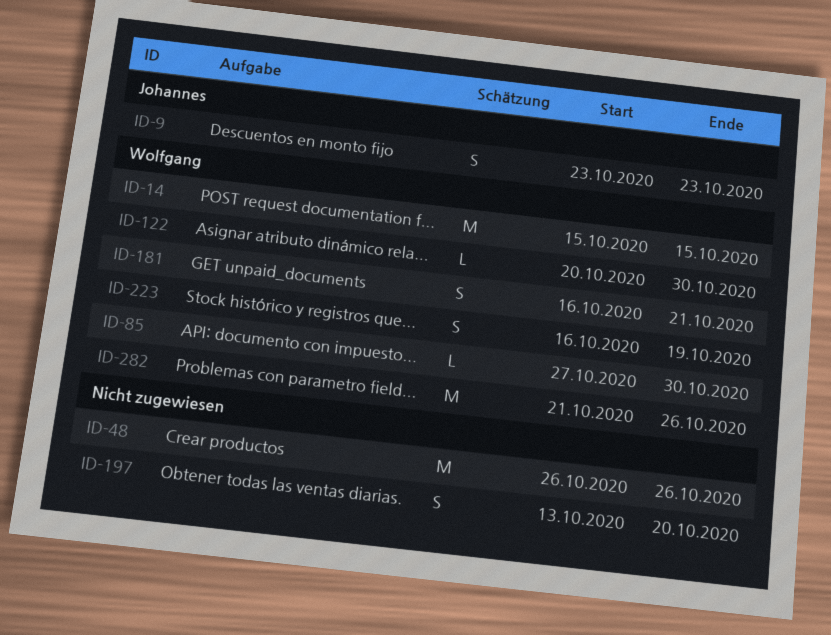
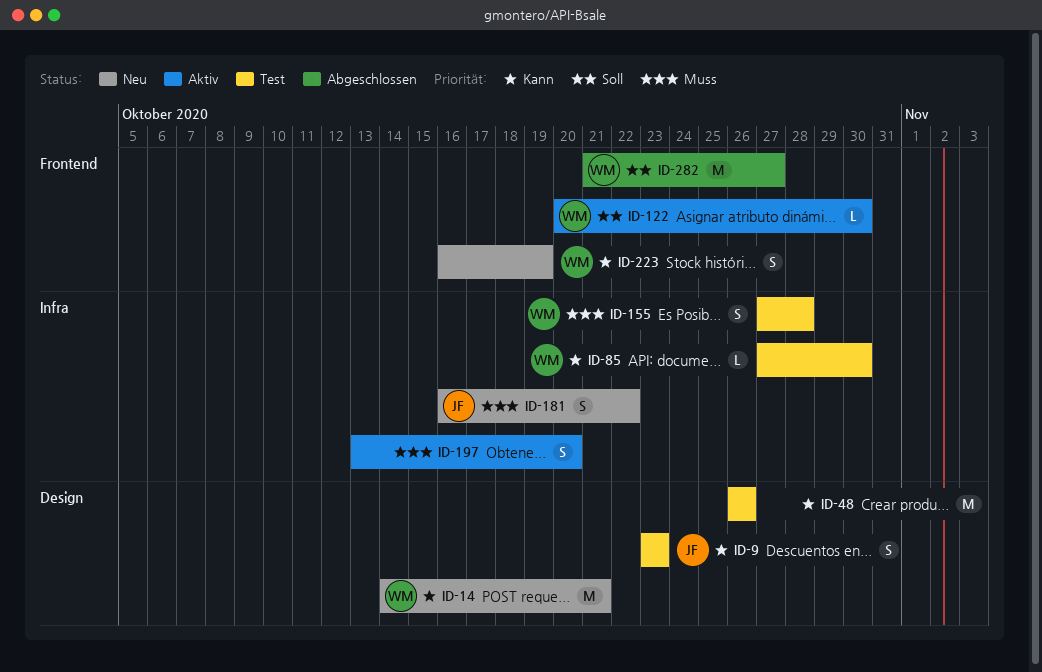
ID-14, start: Oct 15 -> Oct 14
ID-14, due: Oct 15 -> Oct 21
ID-155: none -> present
ID-181, owner: Wolfgang -> Johannes
ID-181, due: Oct 21 -> Oct 22
ID-282, due: Oct 26 -> Oct 27

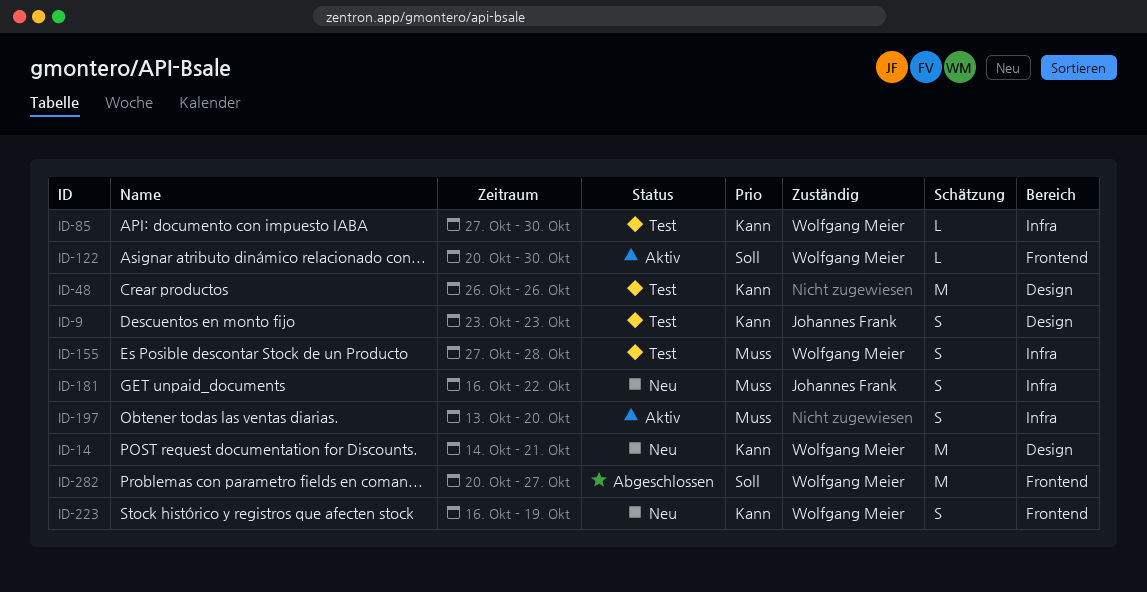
ID-282, start: Oct 21 -> Oct 20

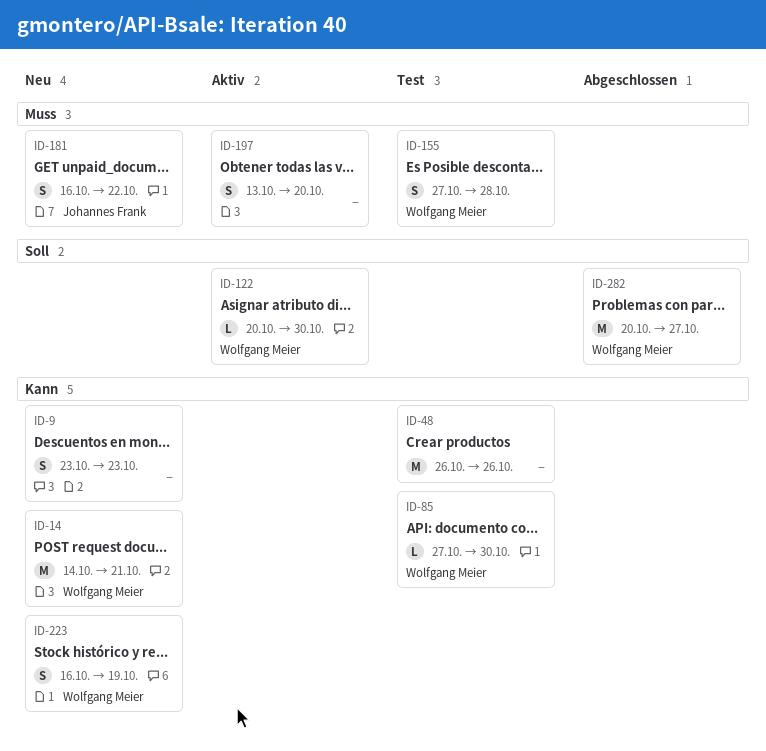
ID-9, status: Test -> Neu
ID-9, owner: Johannes Frank -> none

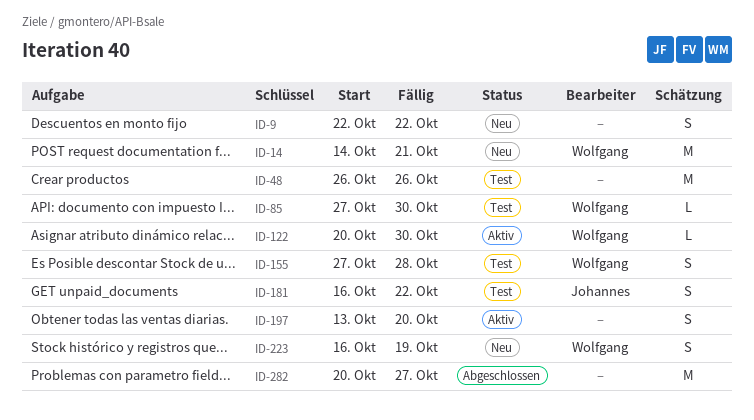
ID-9, start: Oct 23 -> Oct 22
ID-9, due: Oct 23 -> Oct 22
ID-181, status: Neu -> Test
ID-282, owner: Wolfgang Meier -> none

